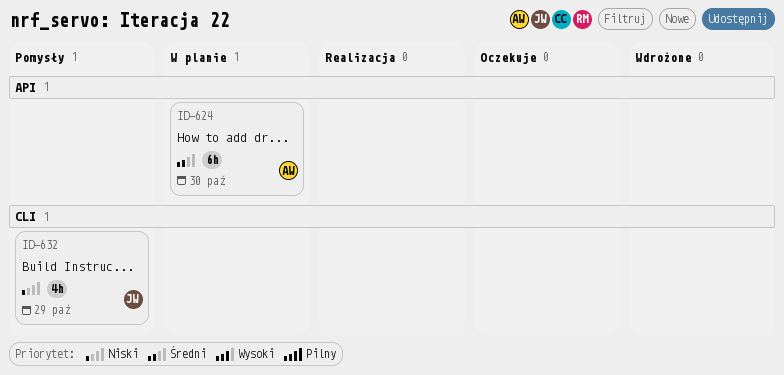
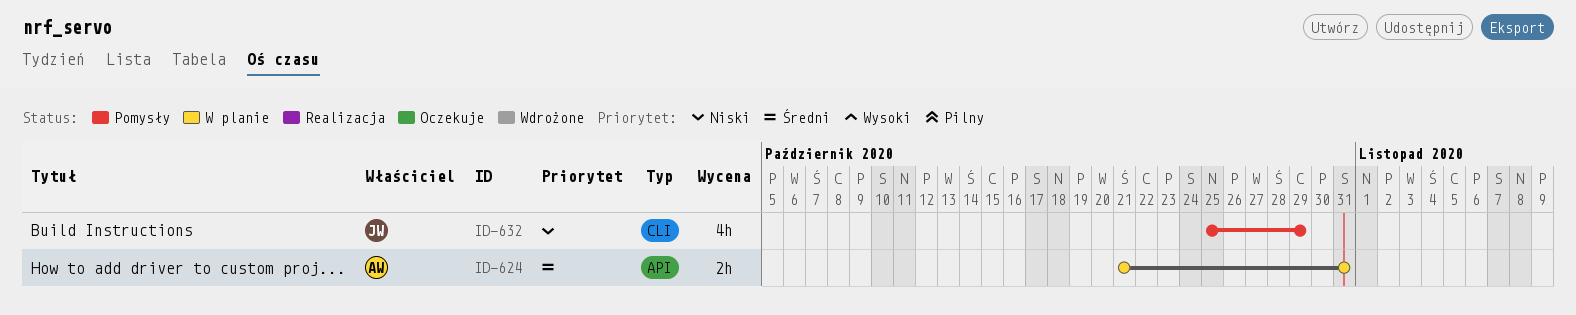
ID-624, estimate: 6h -> 2h
ID-624, due: Oct 30 -> Oct 31

